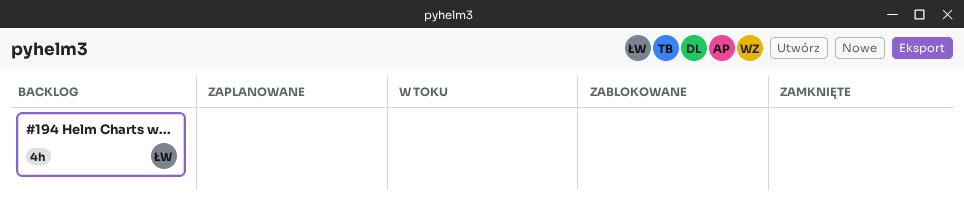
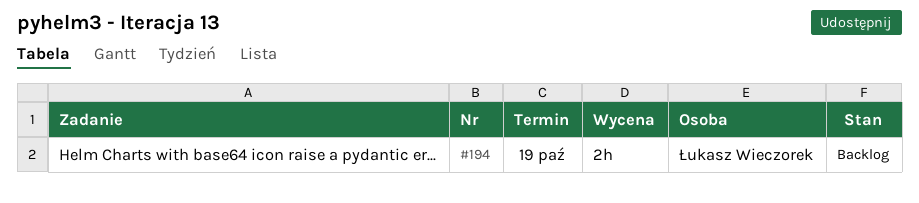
#194, estimate: 4h -> 2h

